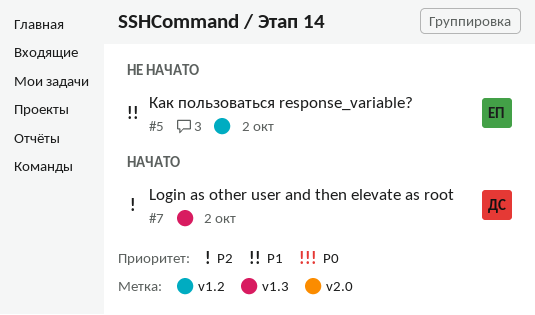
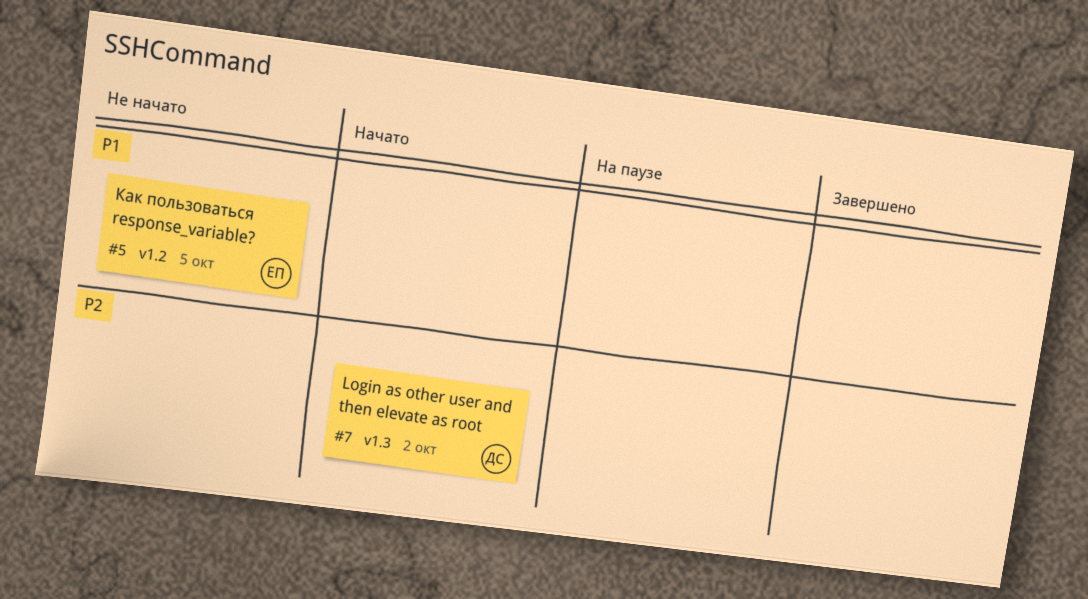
#5, due: Oct 2 -> Oct 5

